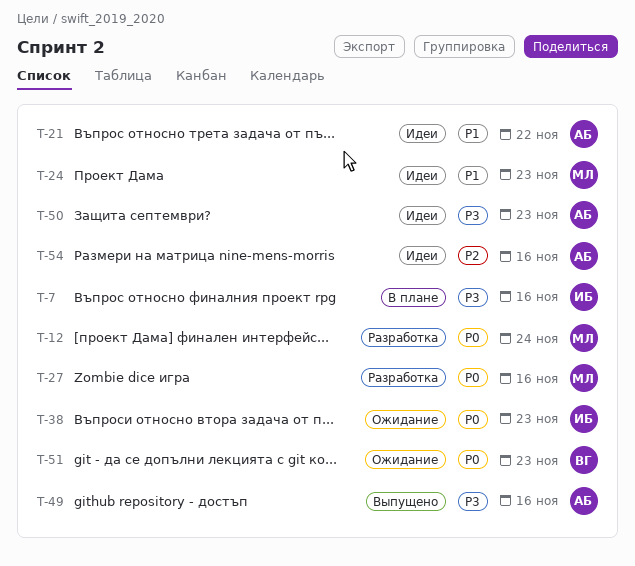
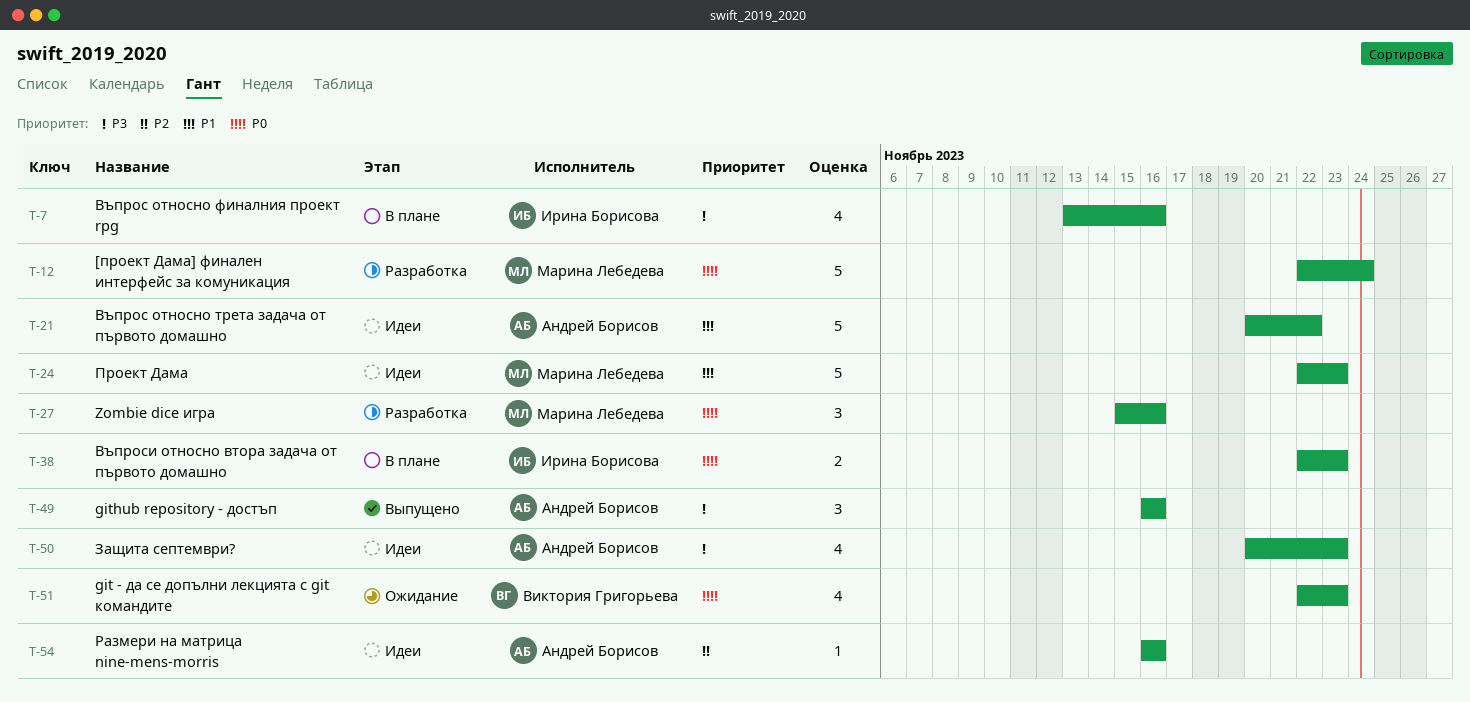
T-38, status: Ожидание -> В плане

